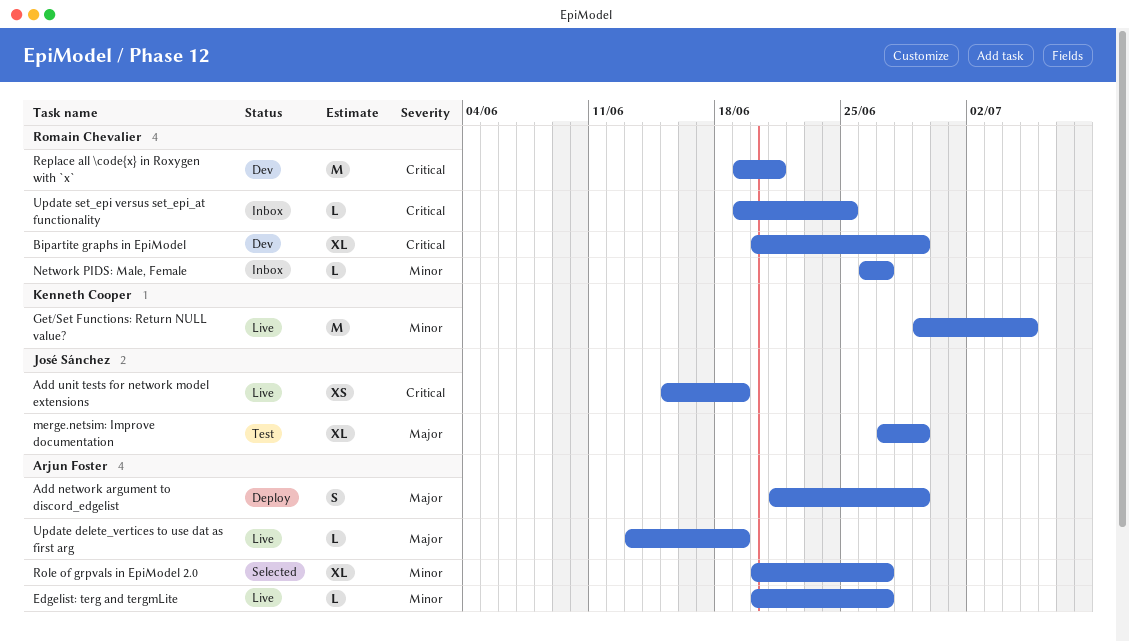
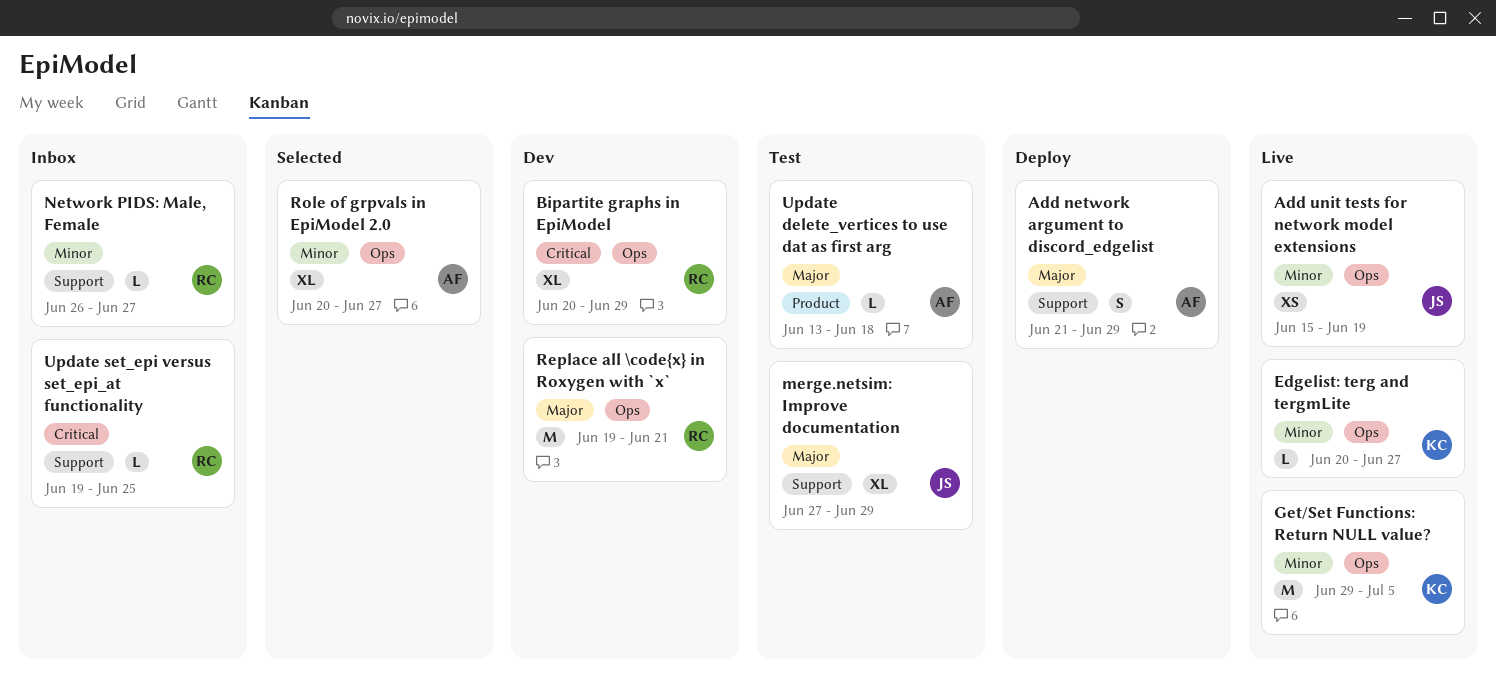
Add unit tests for network model extensions, priority: Critical -> Minor
Edgelist: terg and tergmLite, owner: Arjun Foster -> Kenneth Cooper
Replace all \code{x} in Roxygen with `x`, priority: Critical -> Major
Update delete_vertices to use dat as first arg, status: Live -> Test
Update delete_vertices to use dat as first arg, due: Jun 19 -> Jun 18

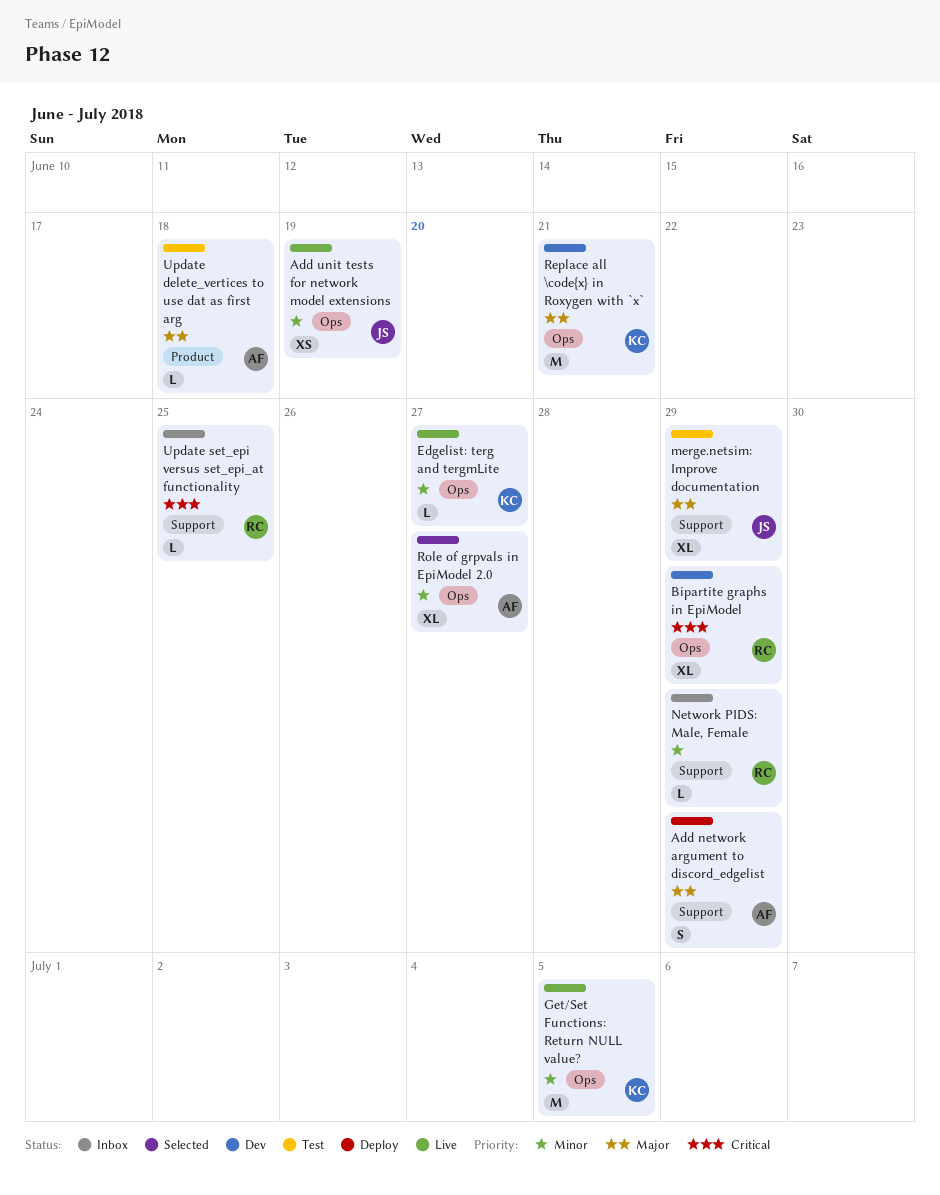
Network PIDS: Male, Female, due: Jun 27 -> Jun 29
Replace all \code{x} in Roxygen with `x`, owner: RC -> KC

